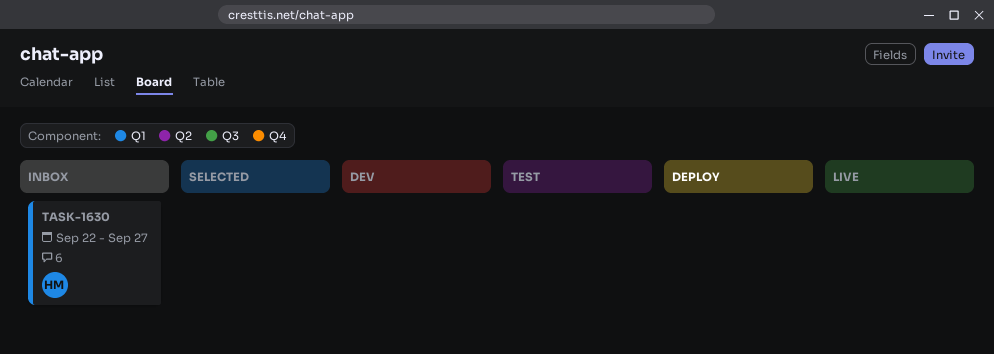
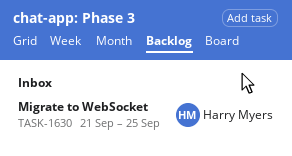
TASK-1630, start: Sep 22 -> Sep 21
TASK-1630, due: Sep 27 -> Sep 25

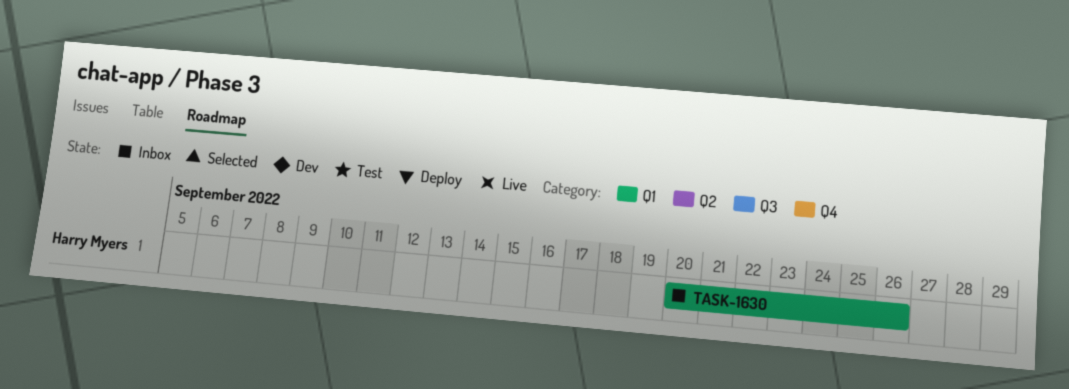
TASK-1630, start: Sep 21 -> Sep 20
TASK-1630, due: Sep 25 -> Sep 26

